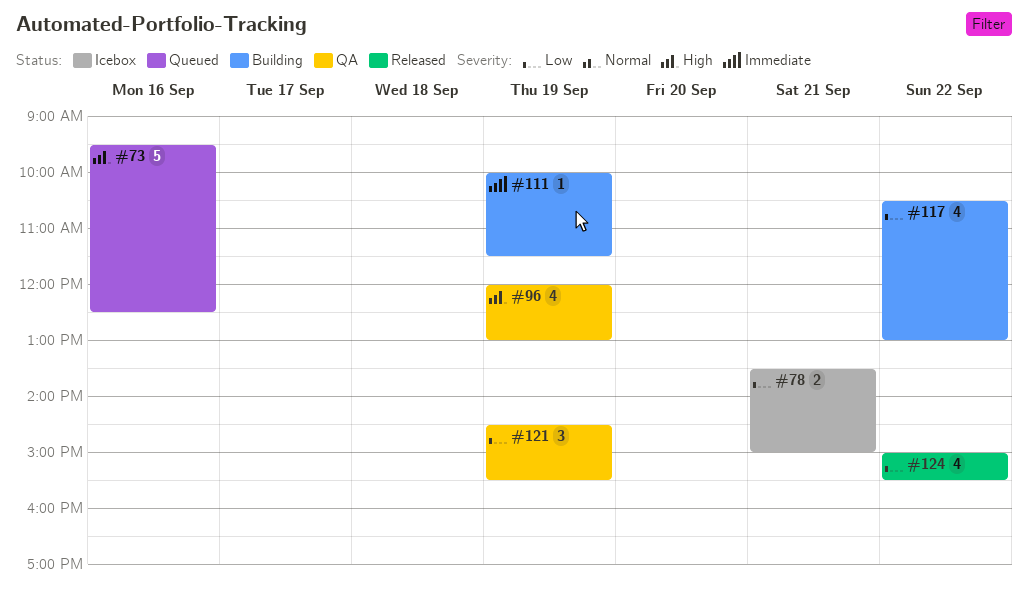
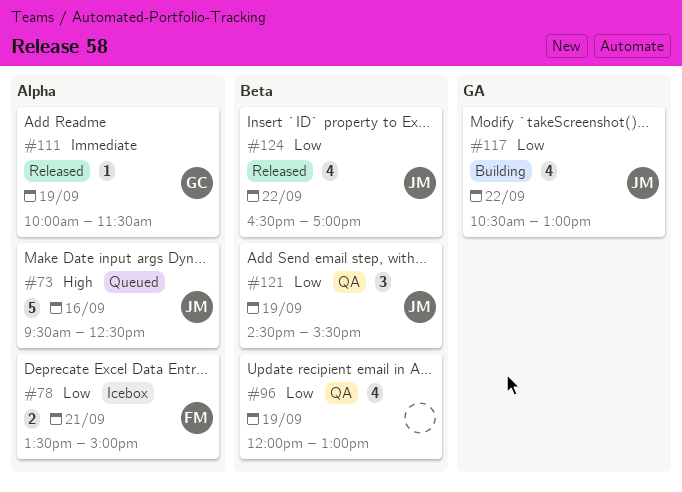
#96, priority: High -> Low
#111, status: Building -> Released
#124, begins: 15:00 -> 16:30
#124, ends: 15:30 -> 17:00

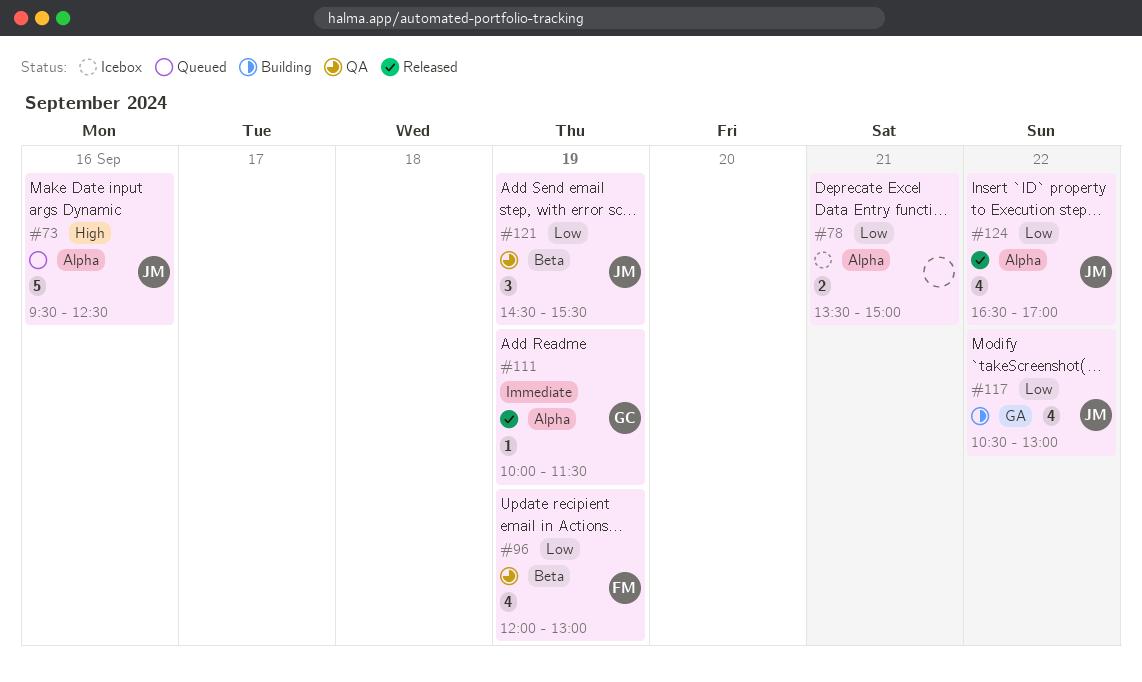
#78, owner: FM -> none
#96, owner: none -> FM
#124, label: Beta -> Alpha

